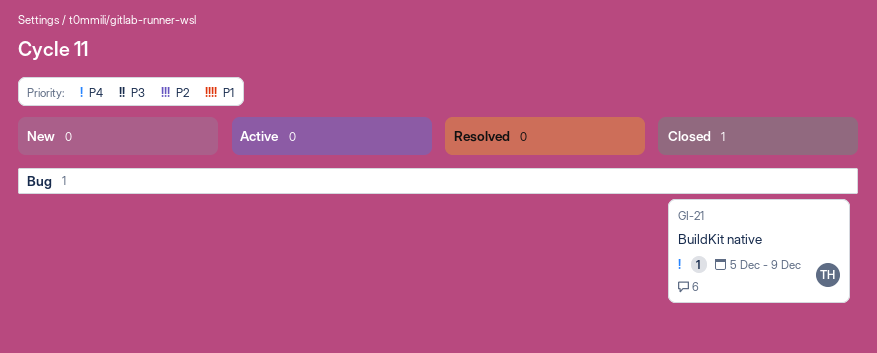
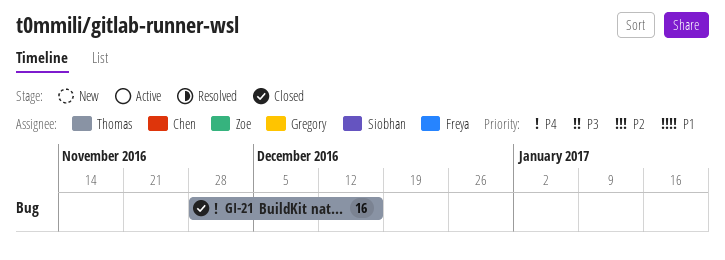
GI-21, estimate: 1 -> 16
GI-21, start: Dec 5 -> Nov 28
GI-21, due: Dec 9 -> Dec 16

